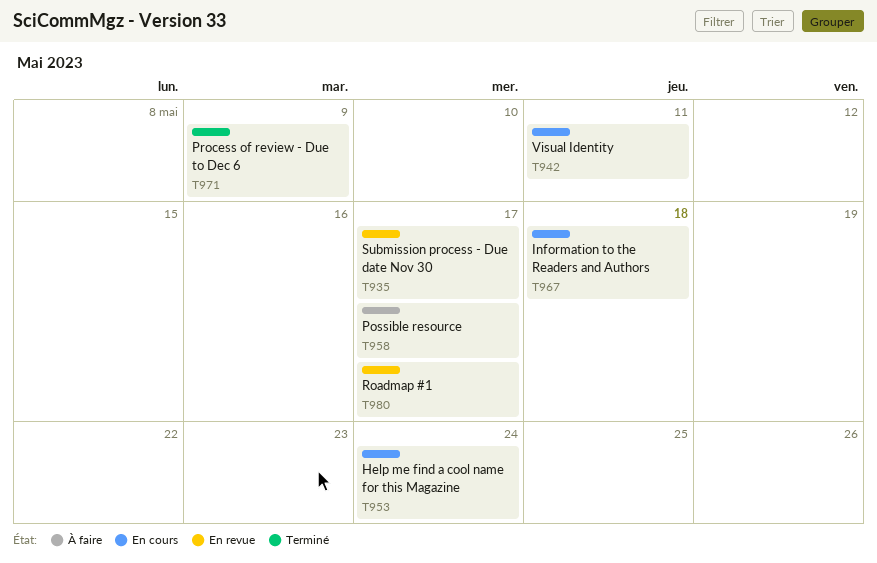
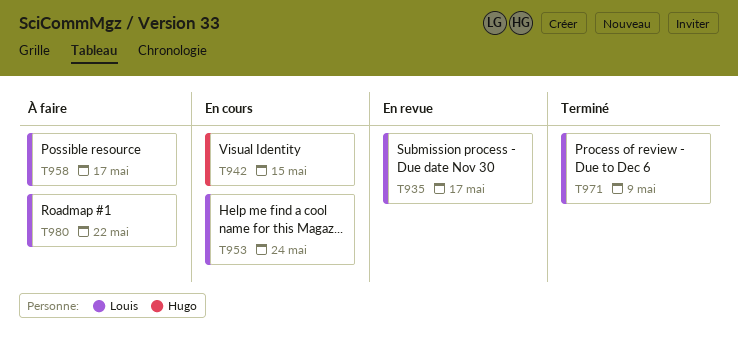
T942, due: May 11 -> May 15
T967: present -> none
T980, status: En revue -> À faire
T980, due: May 17 -> May 22

